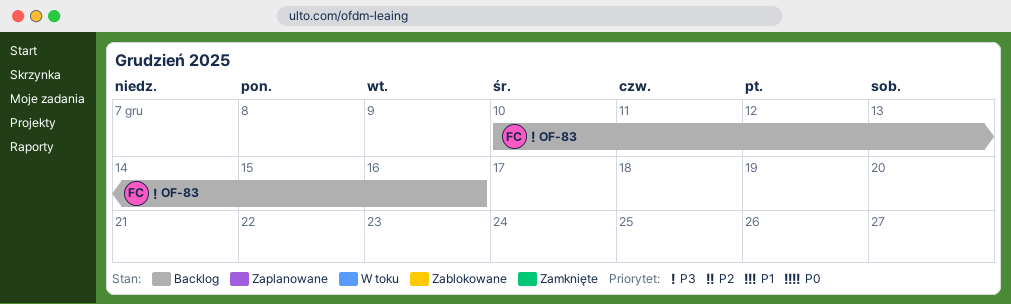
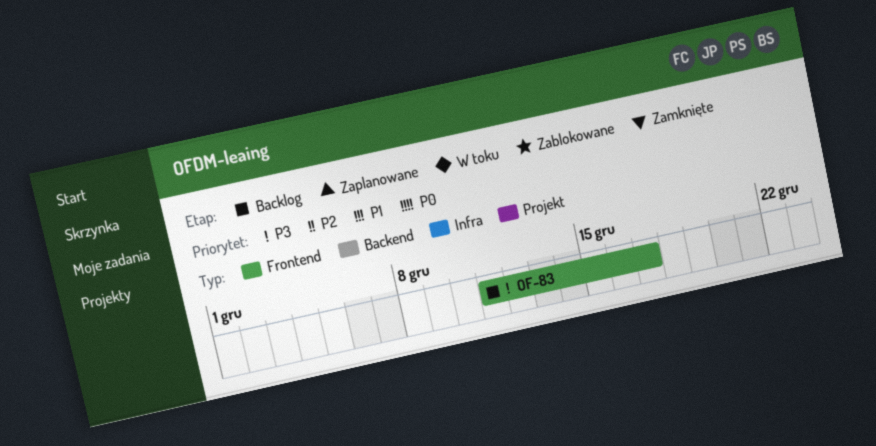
OF-83, start: Dec 10 -> Dec 11
OF-83, due: Dec 16 -> Dec 17

